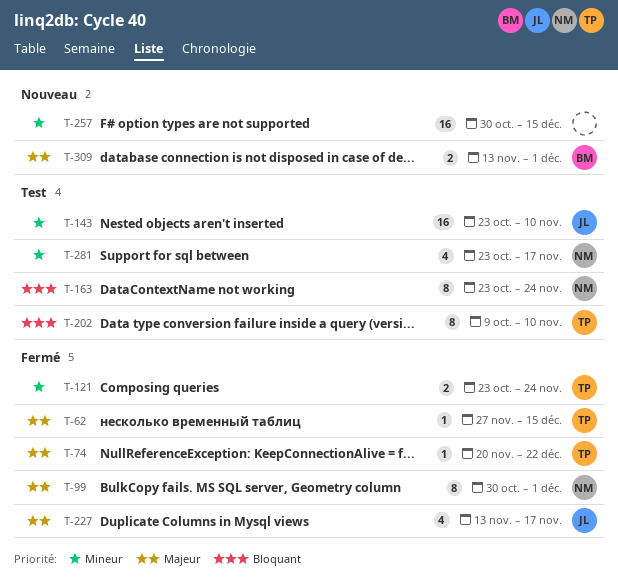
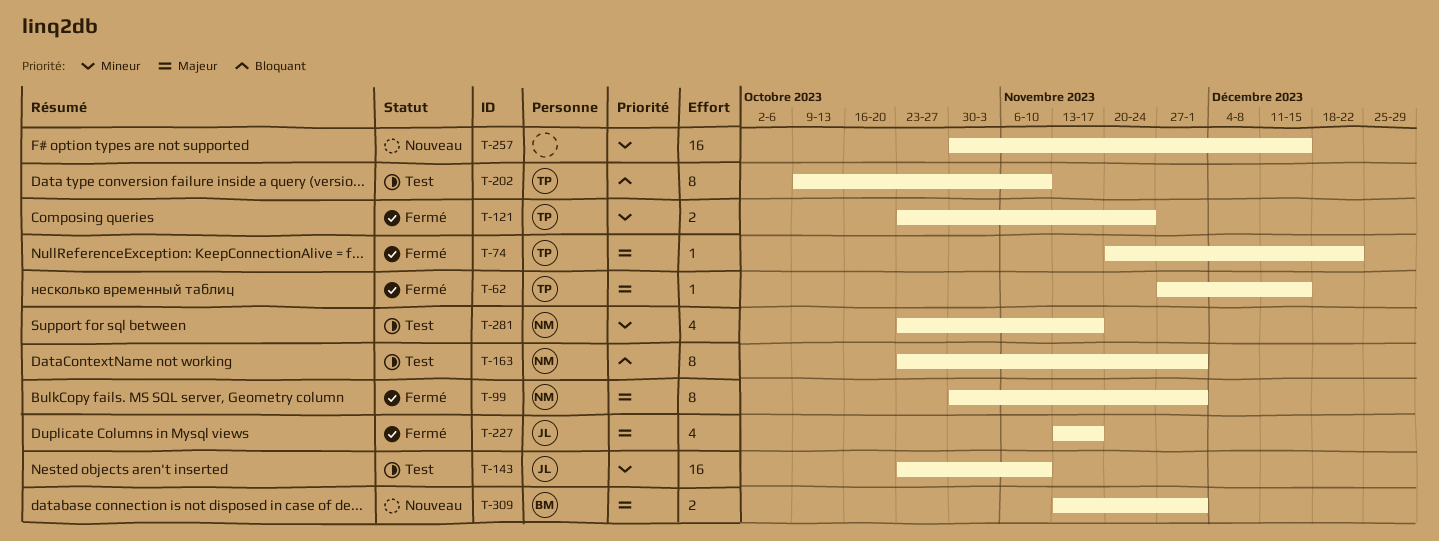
T-163, due: Nov 24 -> Dec 1

